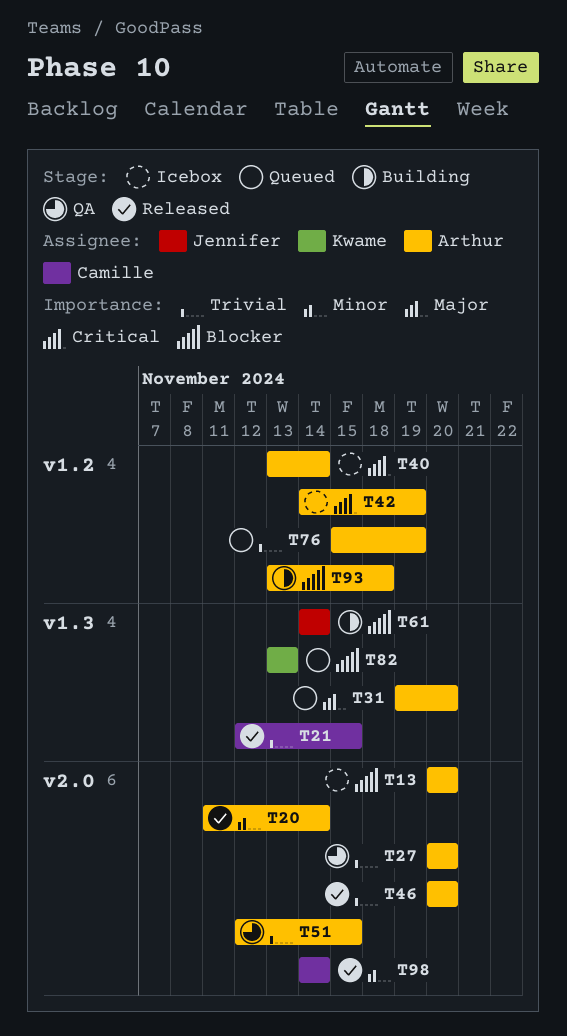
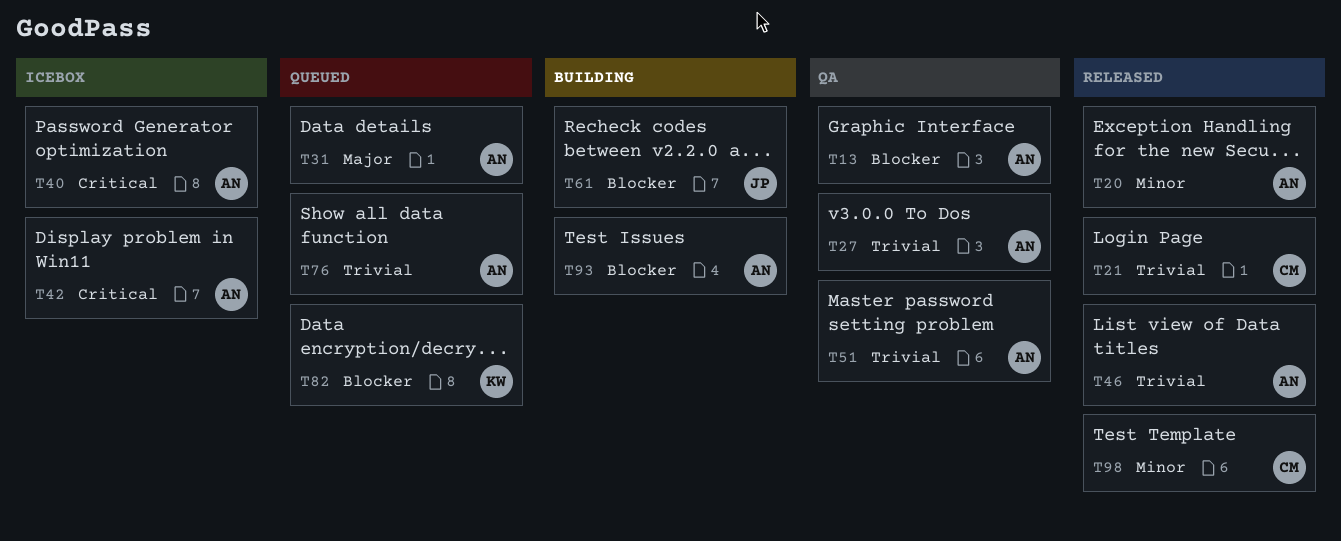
T13, status: Icebox -> QA

